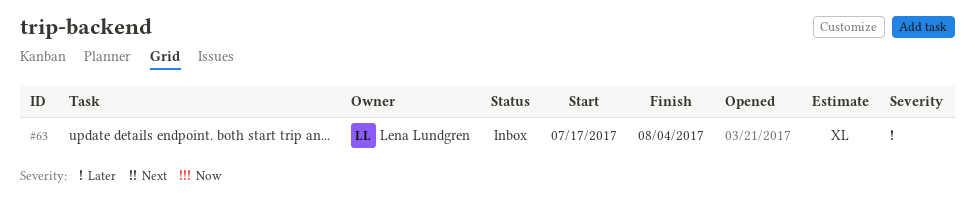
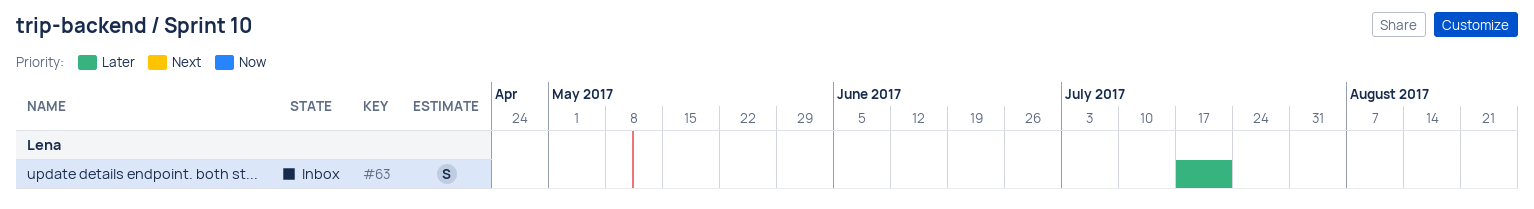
#63, estimate: XL -> S
#63, due: Aug 4 -> Jul 21

